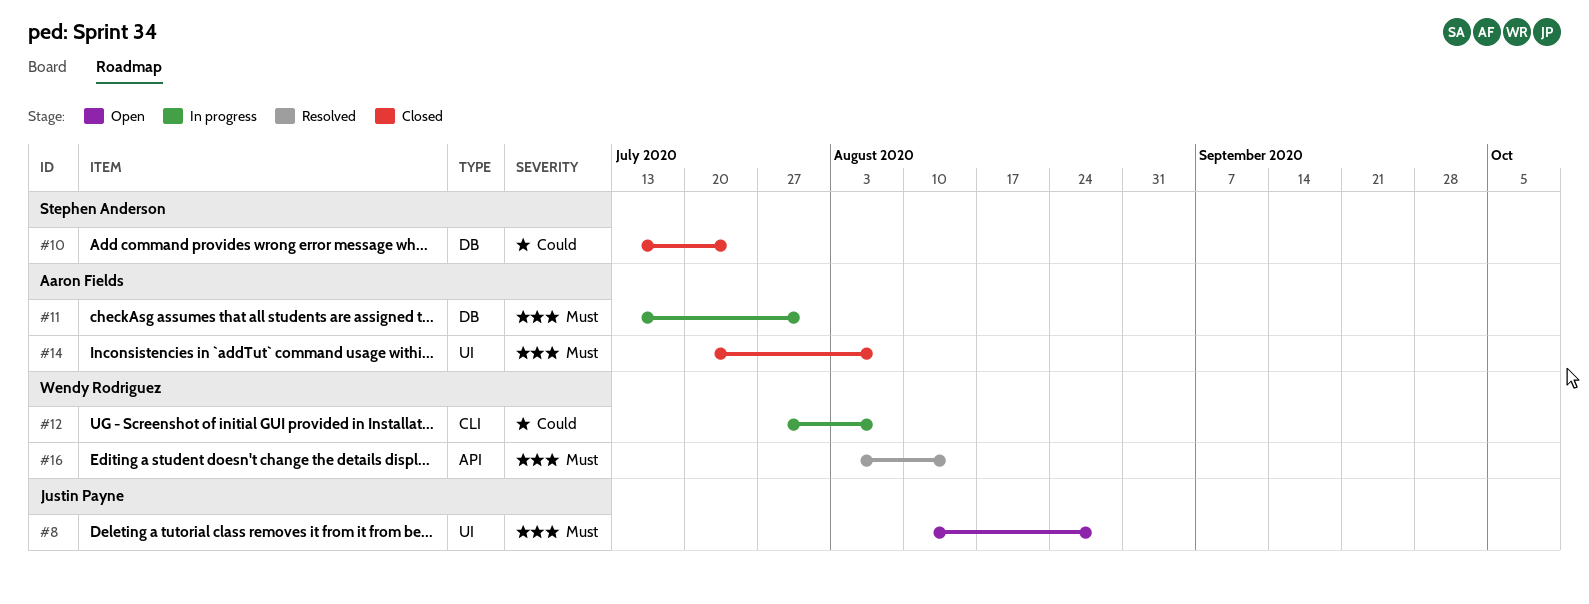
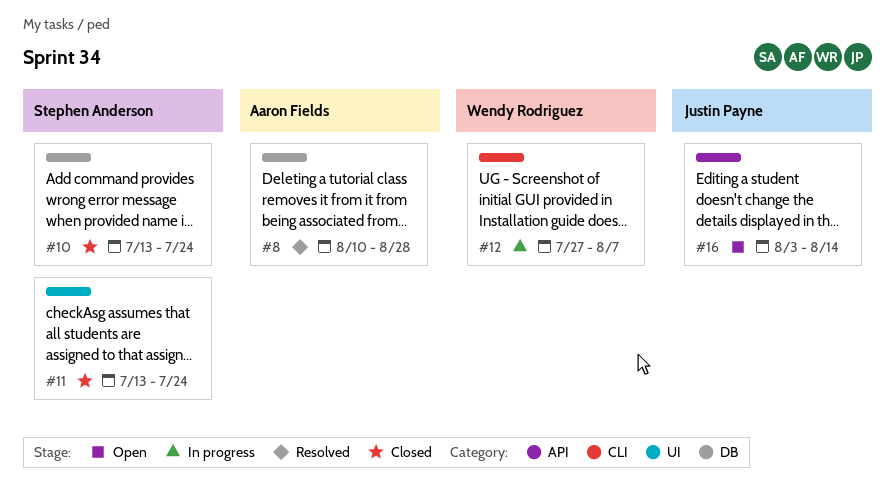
#8, status: Open -> Resolved
#8, owner: Justin Payne -> Aaron Fields
#8, label: UI -> DB
#11, status: In progress -> Closed
#11, owner: Aaron Fields -> Stephen Anderson
#11, label: DB -> UI
#11, due: Jul 31 -> Jul 24
#14: present -> none
#16, status: Resolved -> Open
#16, owner: Wendy Rodriguez -> Justin Payne

